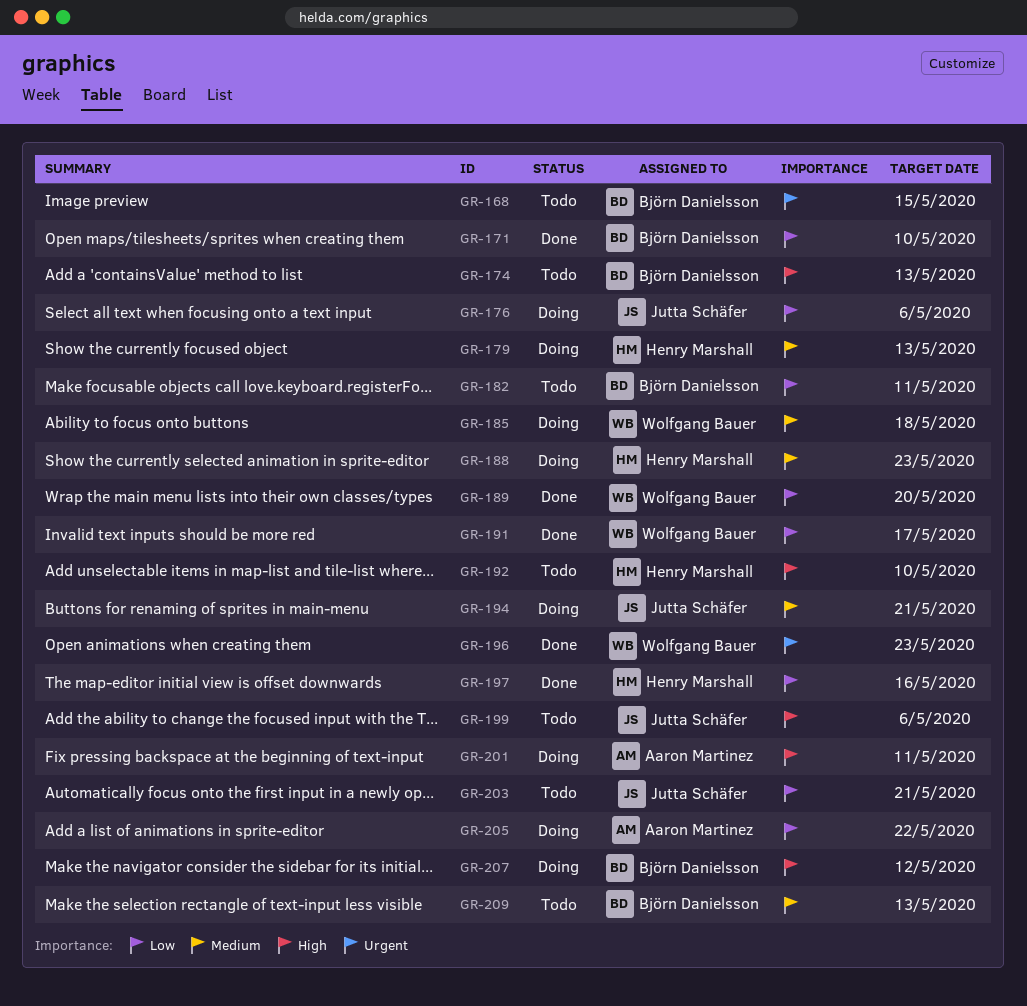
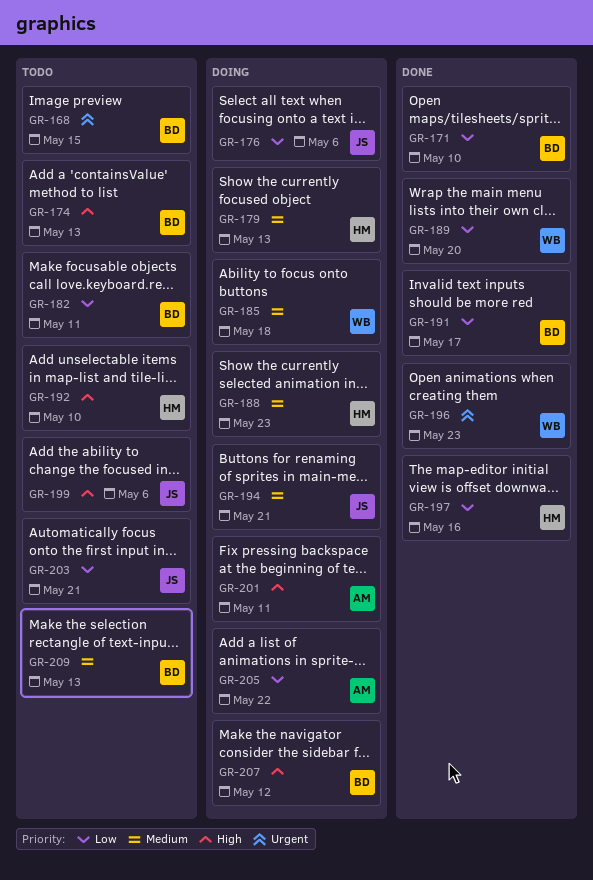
GR-191, owner: Wolfgang Bauer -> Björn Danielsson

